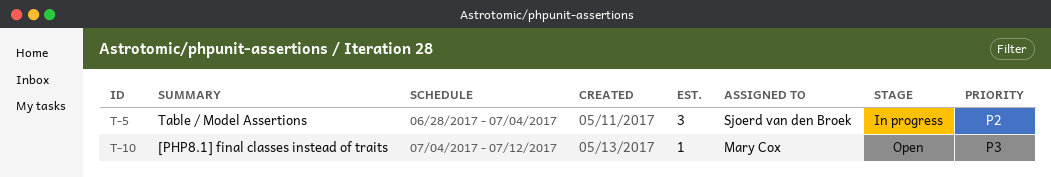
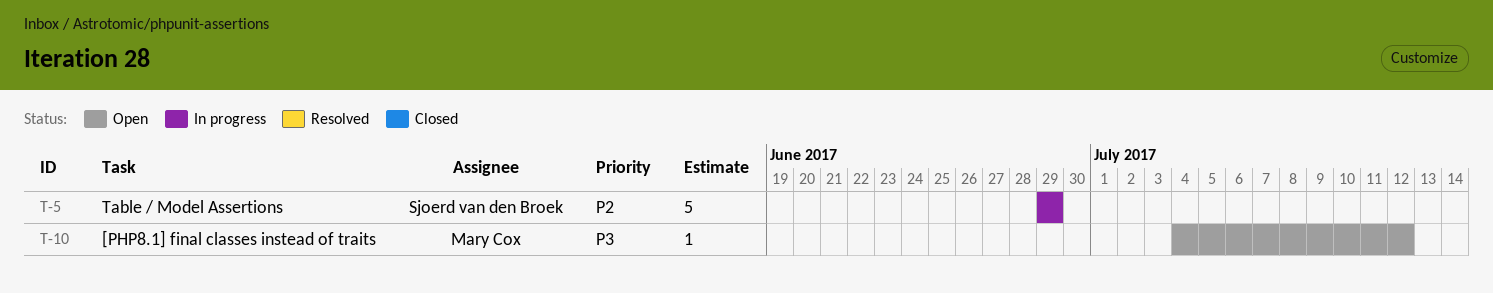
T-5, estimate: 3 -> 5
T-5, start: Jun 28 -> Jun 29
T-5, due: Jul 4 -> Jun 29

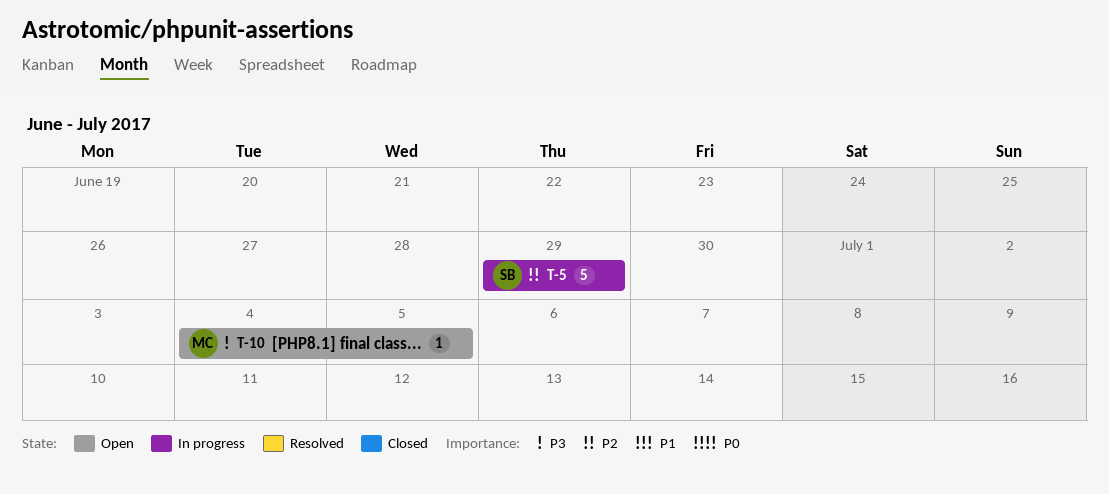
T-10, due: Jul 12 -> Jul 5

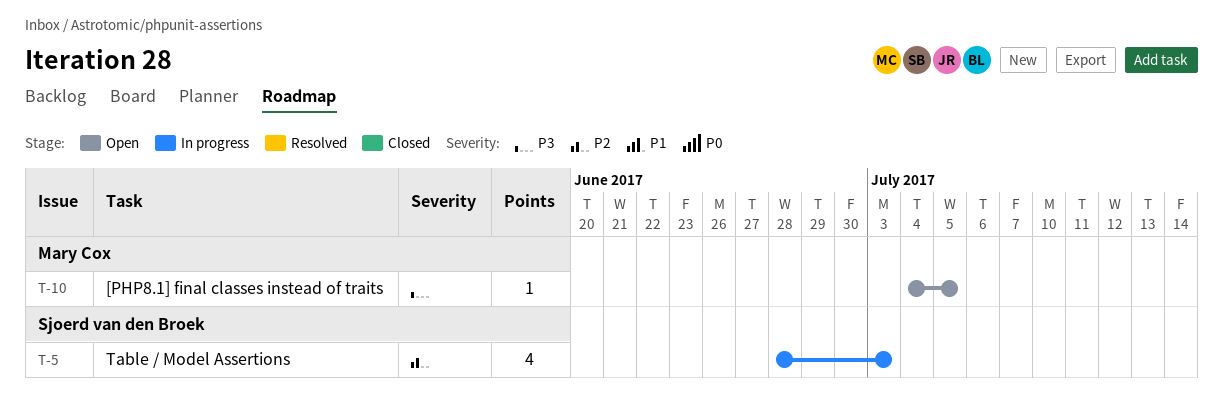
T-5, estimate: 5 -> 4
T-5, start: Jun 29 -> Jun 28
T-5, due: Jun 29 -> Jul 3

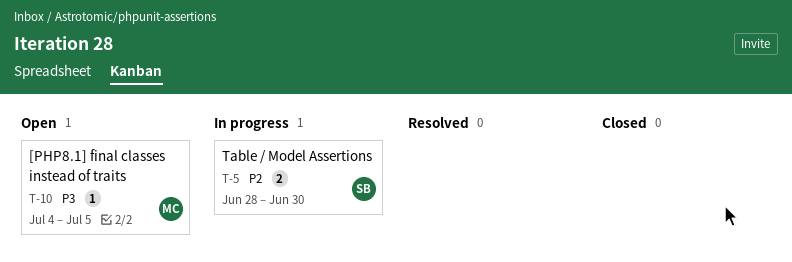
T-5, estimate: 4 -> 2
T-5, due: Jul 3 -> Jun 30

